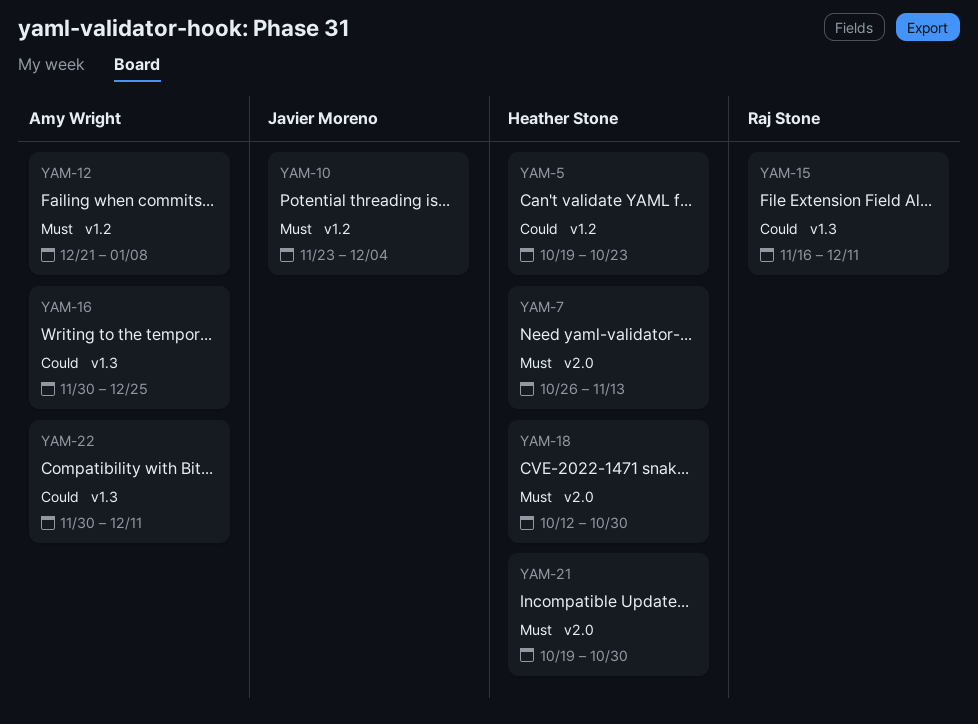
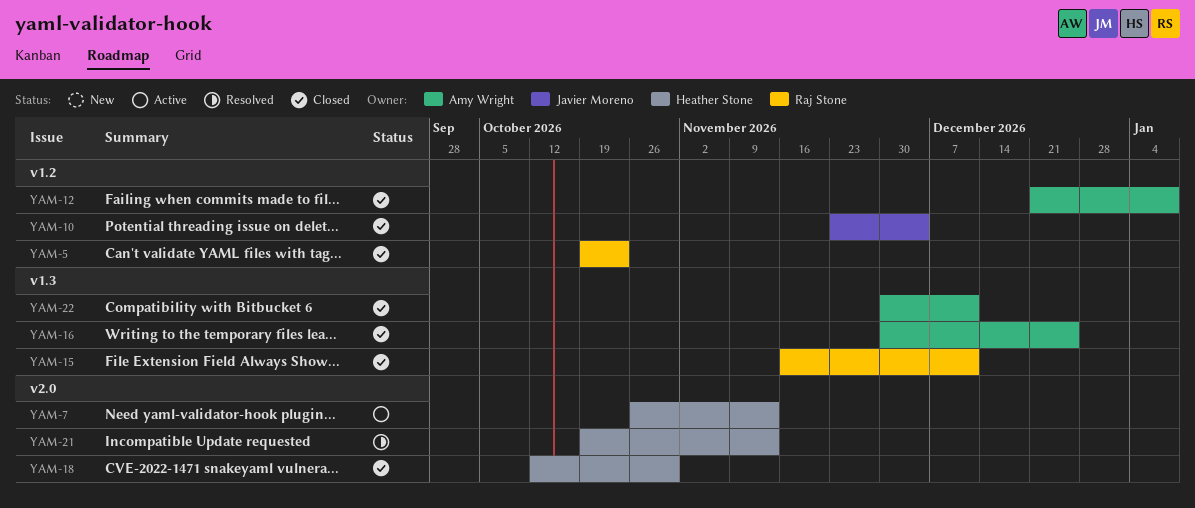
YAM-5, owner: Heather Stone -> Raj Stone
YAM-21, due: Oct 30 -> Nov 13

